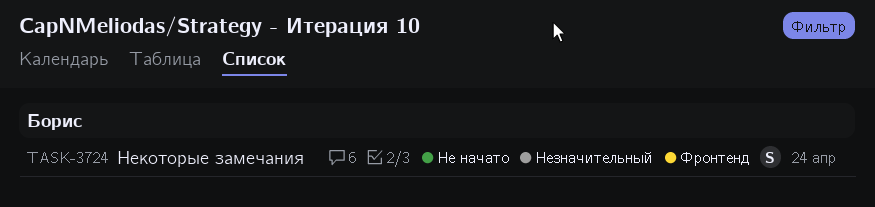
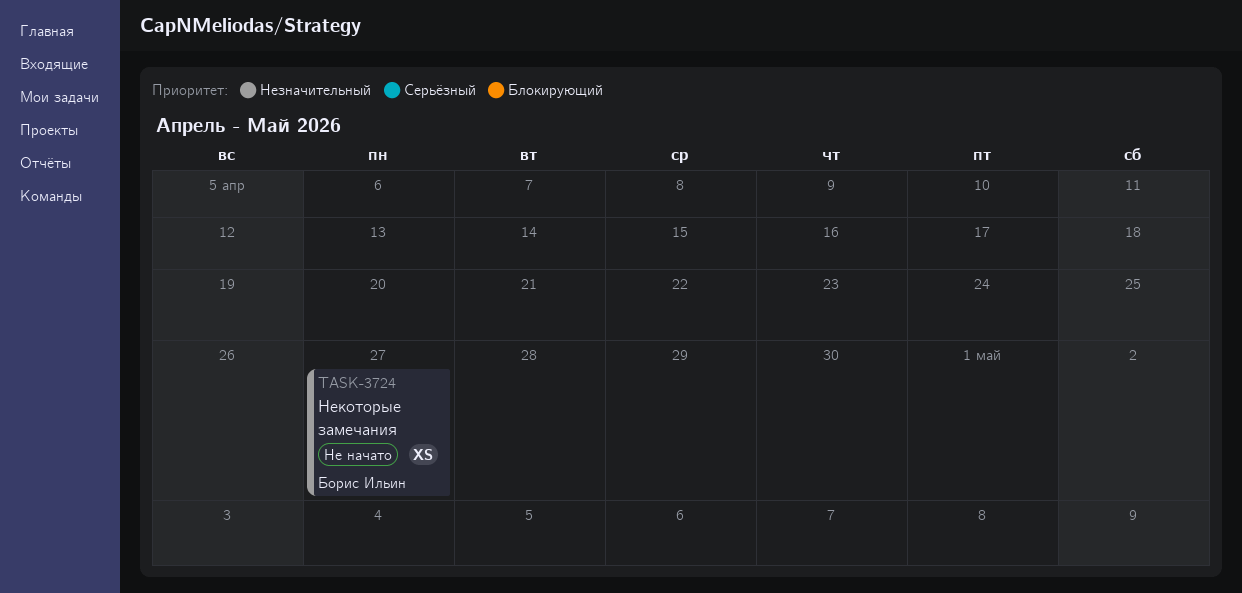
TASK-3724, estimate: S -> XS
TASK-3724, due: Apr 24 -> Apr 27

